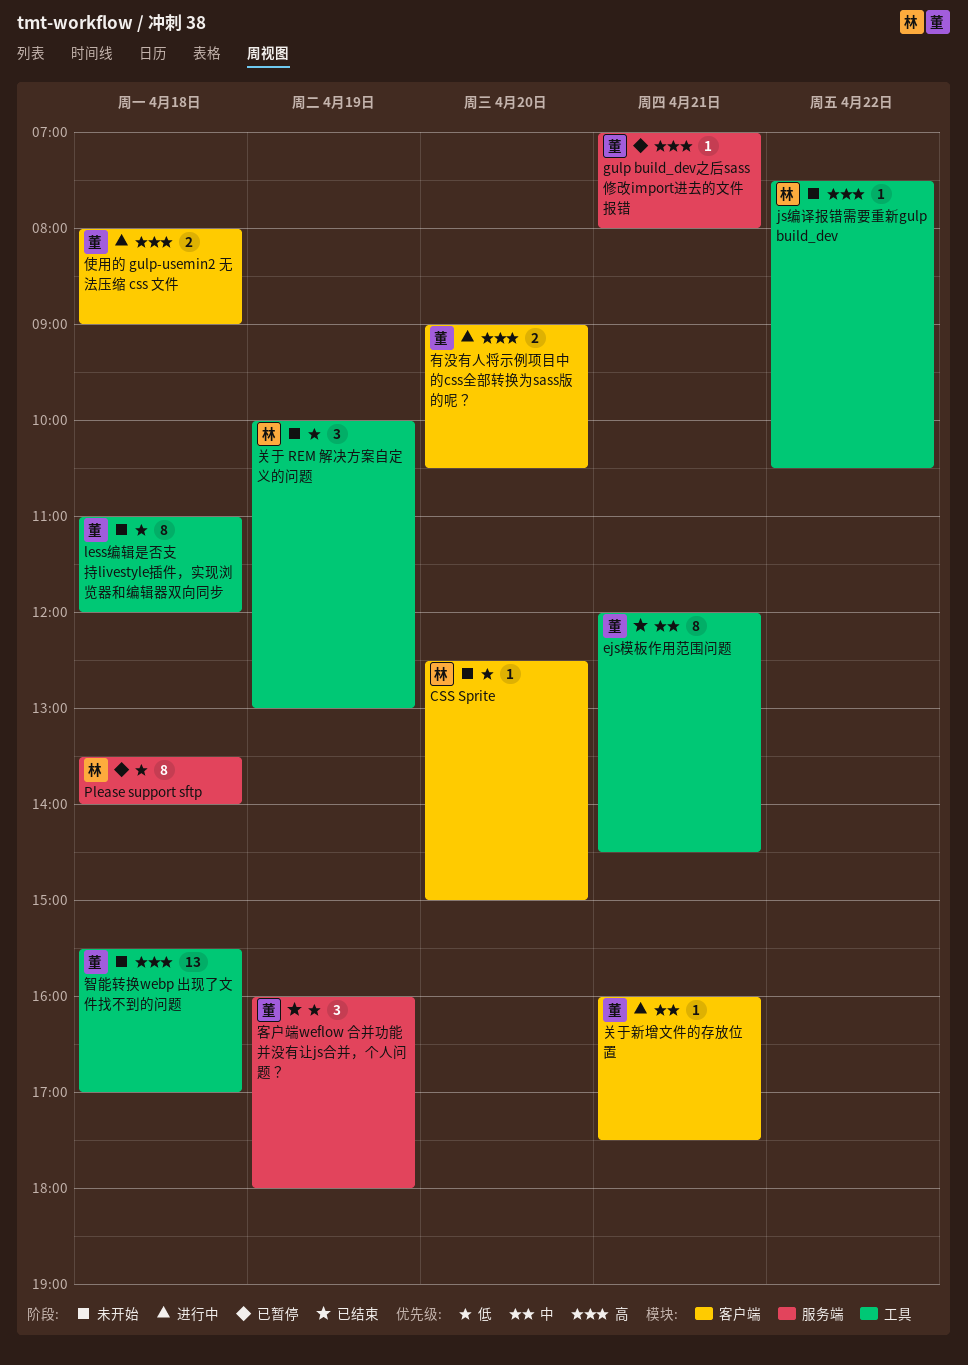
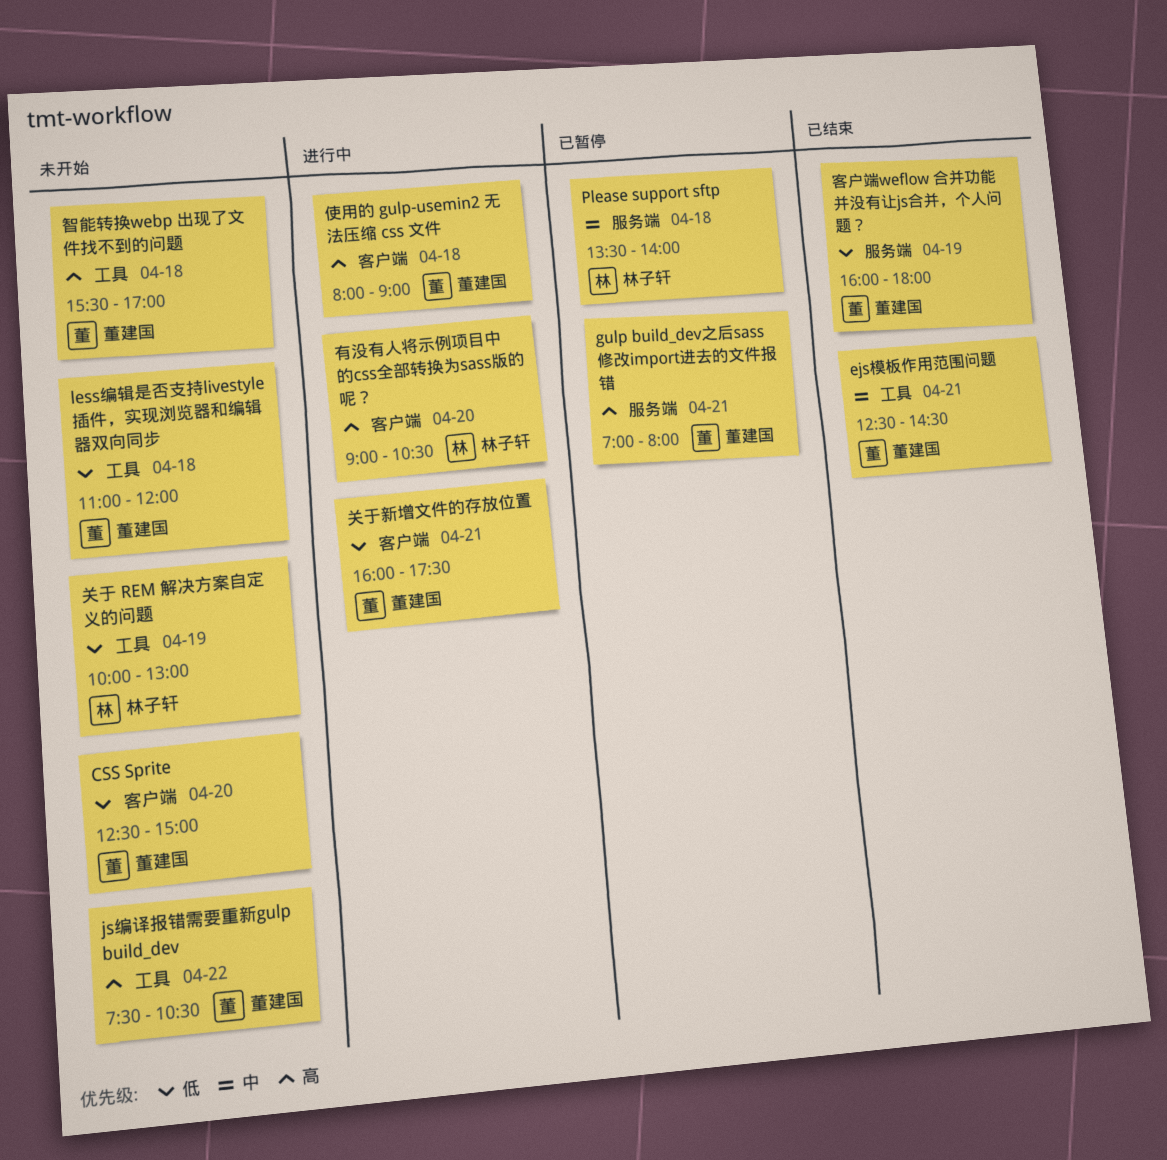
CSS Sprite, owner: 林子轩 -> 董建国
ejs模板作用范围问题, begins: 12:00 -> 12:30
js编译报错需要重新gulp build_dev, owner: 林子轩 -> 董建国
Please support sftp, priority: 低 -> 中
关于新增文件的存放位置, priority: 中 -> 低
有没有人将示例项目中的css全部转换为sass版的呢？, owner: 董建国 -> 林子轩

